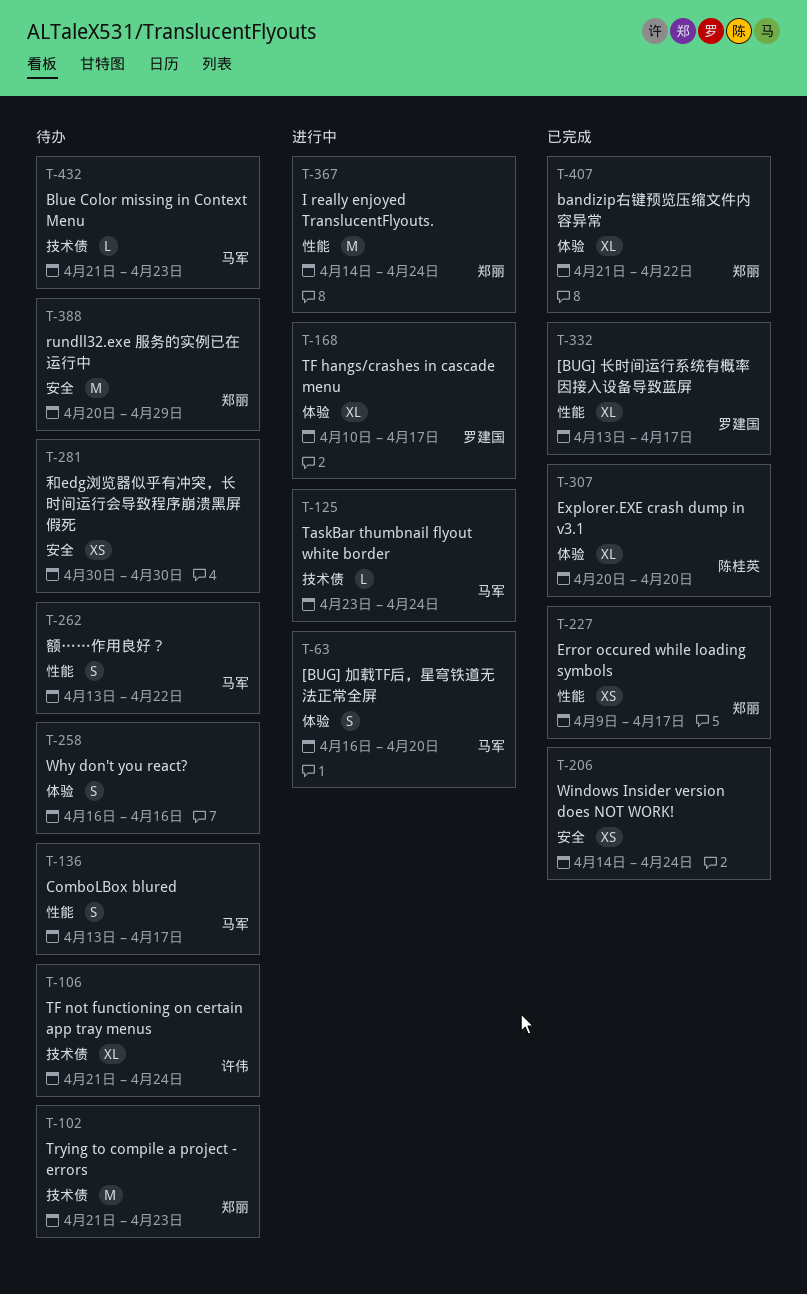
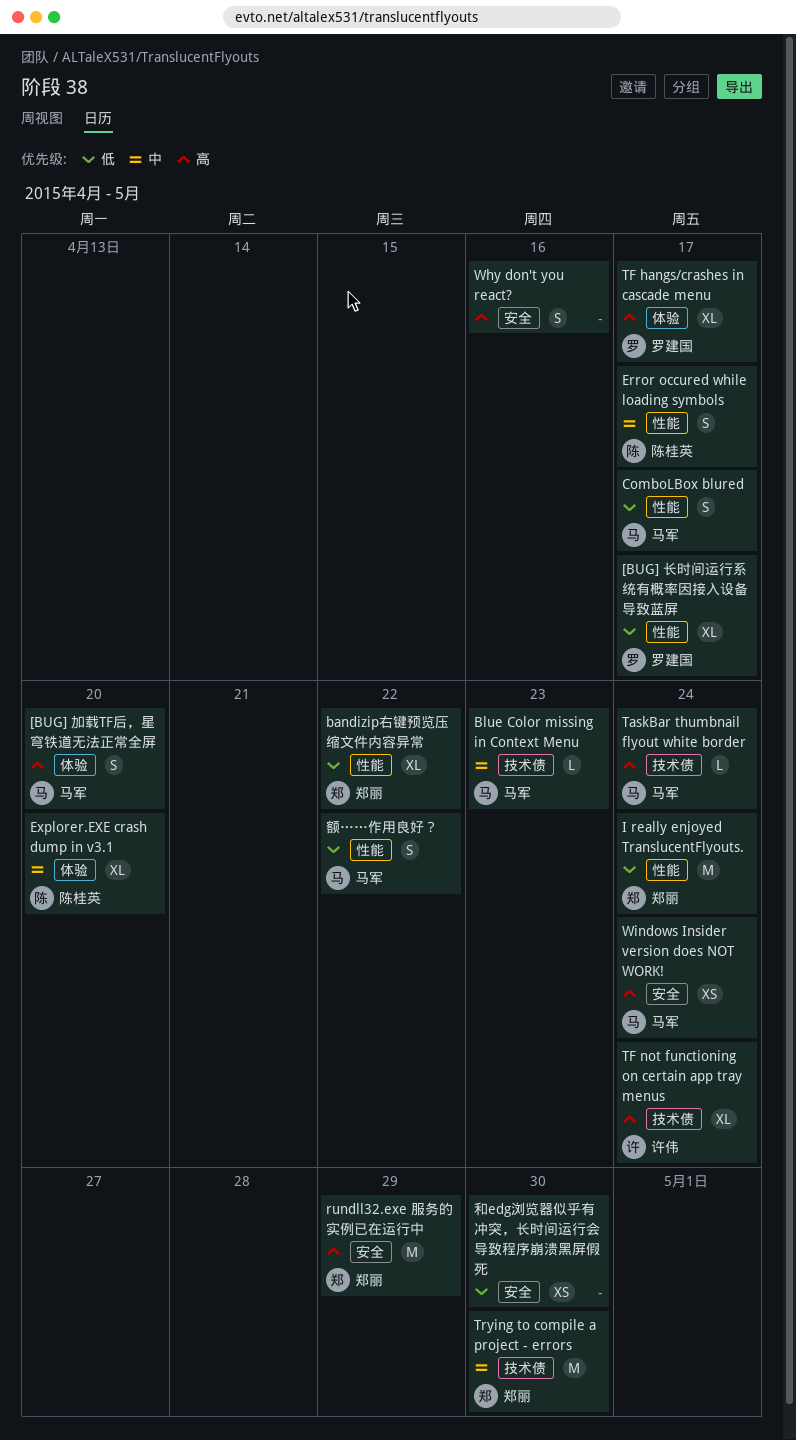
bandizip右键预览压缩文件内容异常, label: 体验 -> 性能
Error occured while loading symbols, owner: 郑丽 -> 陈桂英
Error occured while loading symbols, estimate: XS -> S
Trying to compile a project - errors, due: Apr 23 -> Apr 30
Why don't you react?, label: 体验 -> 安全
Windows Insider version does NOT WORK!, owner: none -> 马军

